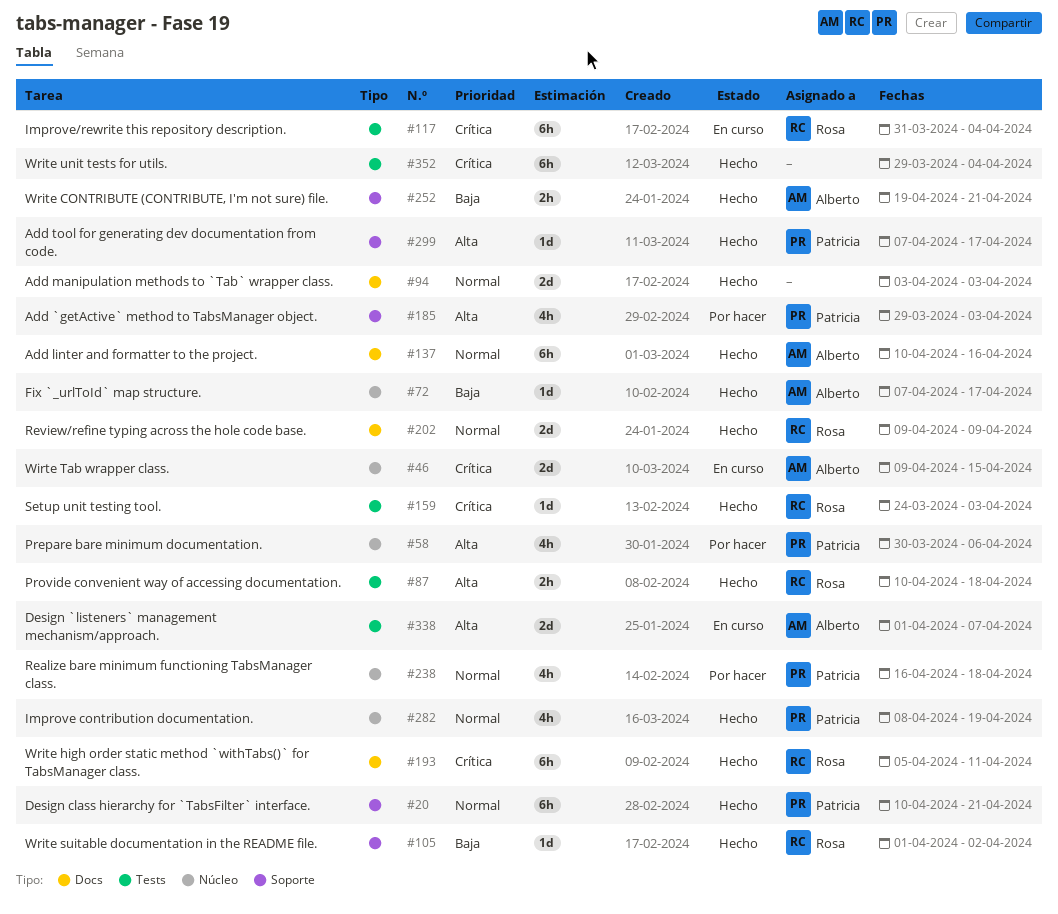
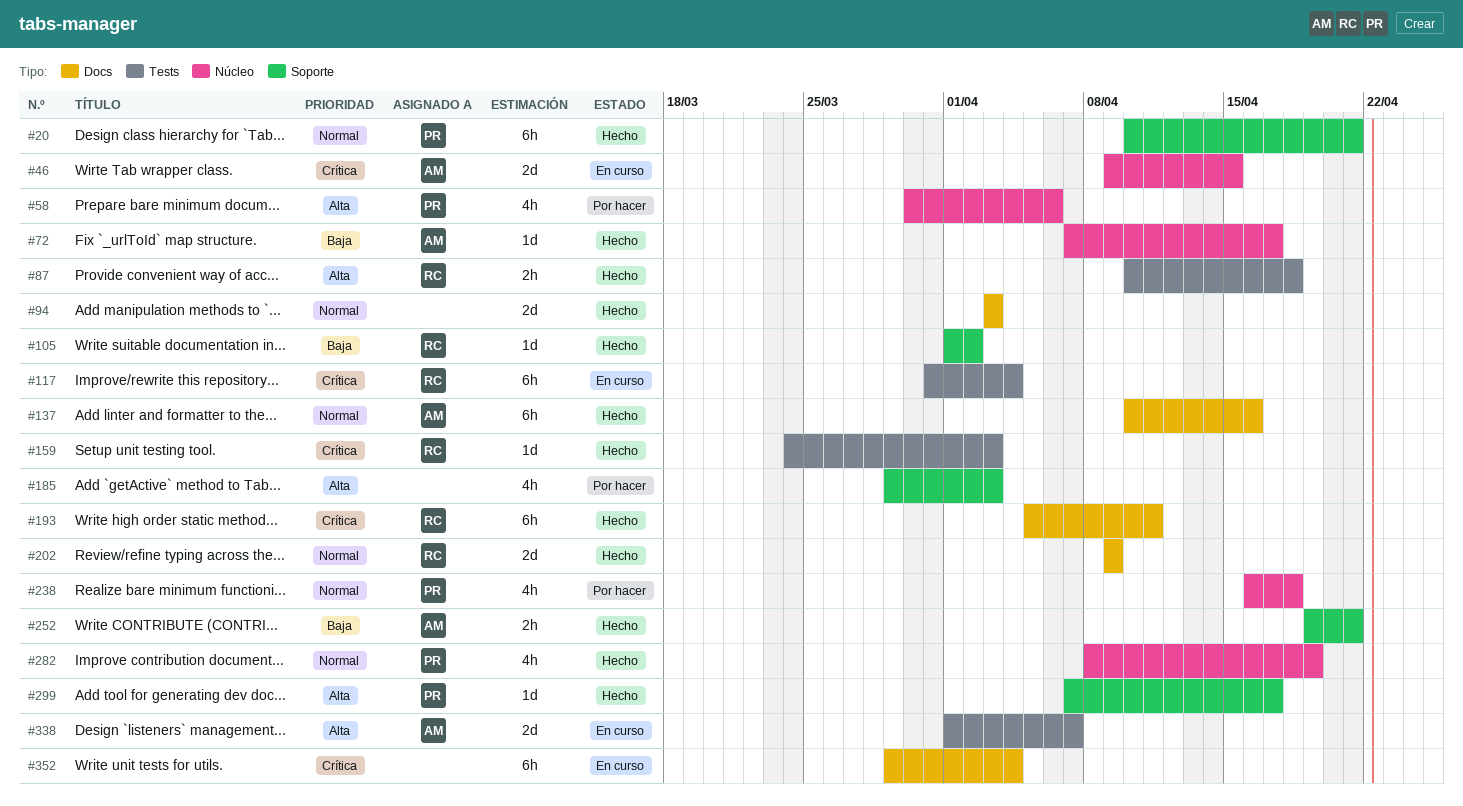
#185, owner: Patricia -> none
#352, status: Hecho -> En curso
#352, label: Tests -> Docs

